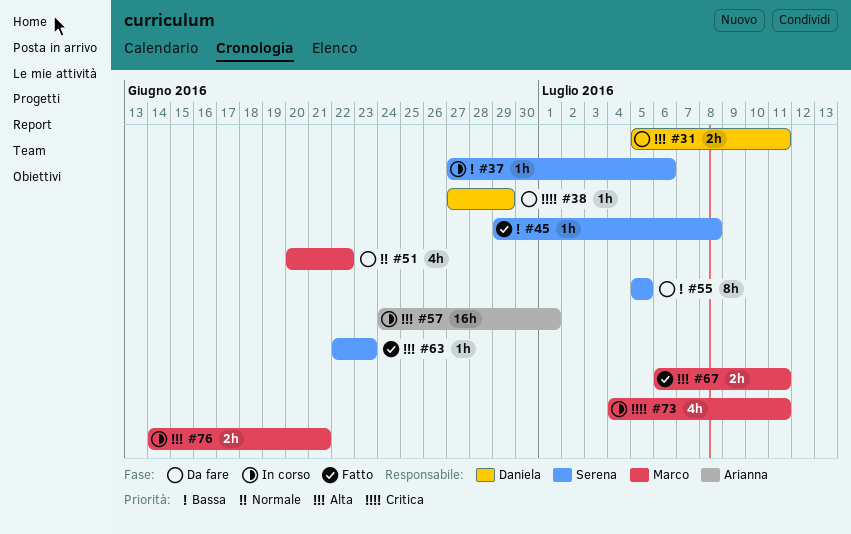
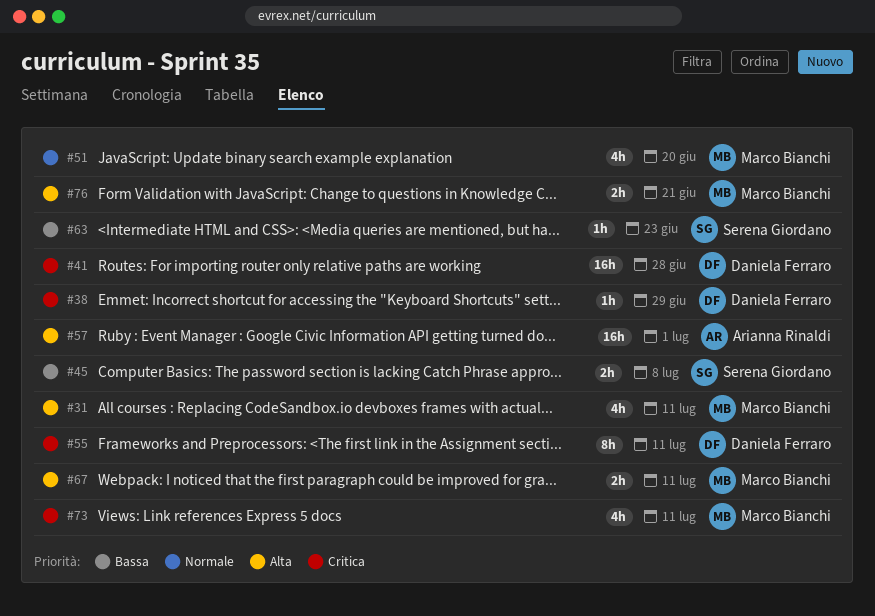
#31, owner: Daniela Ferraro -> Marco Bianchi
#31, estimate: 2h -> 4h
#37: present -> none
#41: none -> present
#45, estimate: 1h -> 2h
#51, due: Jun 22 -> Jun 20
#55, owner: Serena Giordano -> Daniela Ferraro
#55, priority: Bassa -> Critica
#55, due: Jul 5 -> Jul 11
#63, priority: Alta -> Bassa

